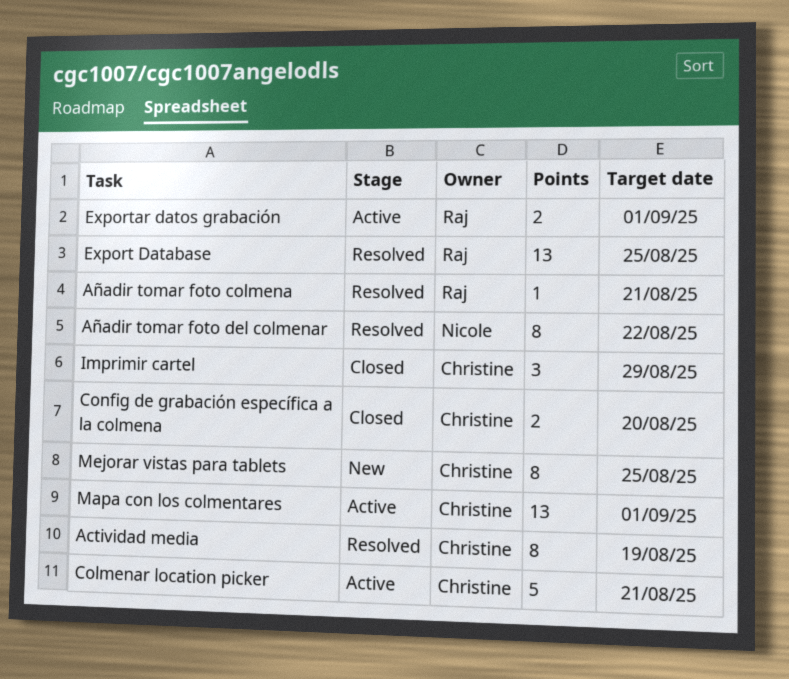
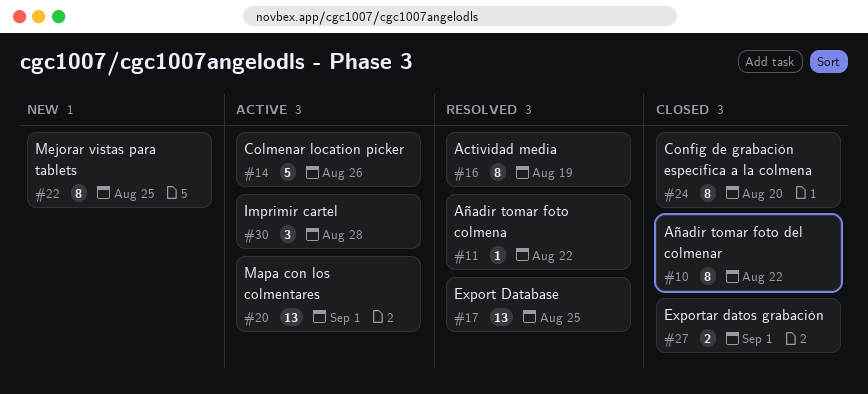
Añadir tomar foto colmena, due: Aug 21 -> Aug 22
Añadir tomar foto del colmenar, status: Resolved -> Closed
Colmenar location picker, due: Aug 21 -> Aug 26
Config de grabación específica a la colmena, estimate: 2 -> 8
Exportar datos grabación, status: Active -> Closed
Imprimir cartel, status: Closed -> Active
Imprimir cartel, due: Aug 29 -> Aug 28

